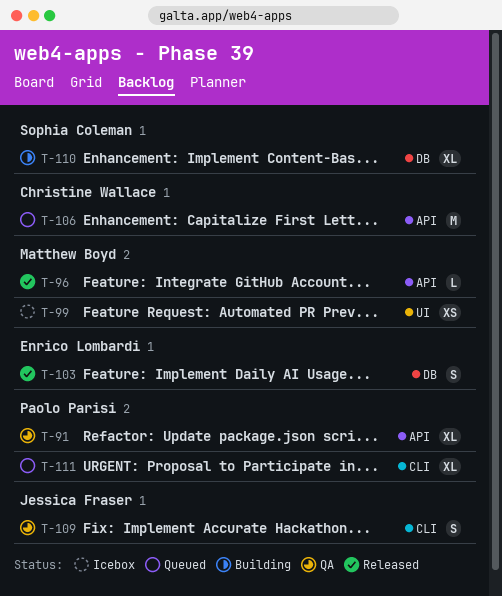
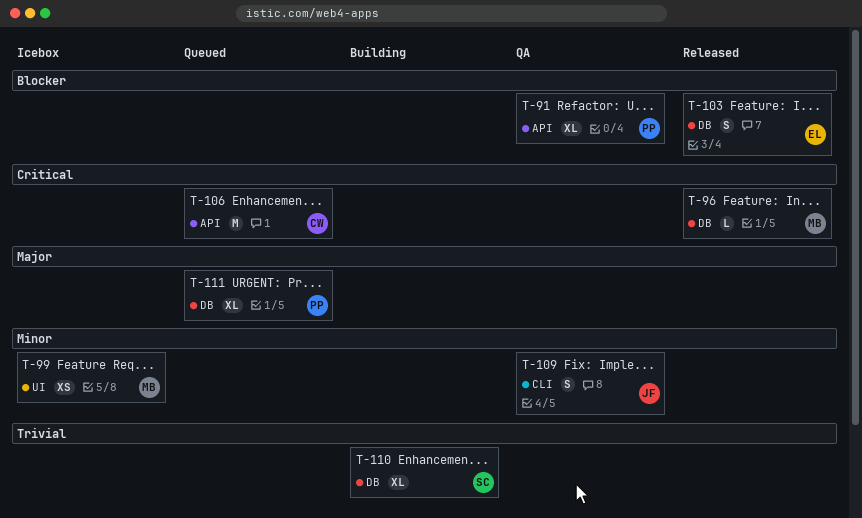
T-96, label: API -> DB
T-111, label: CLI -> DB

